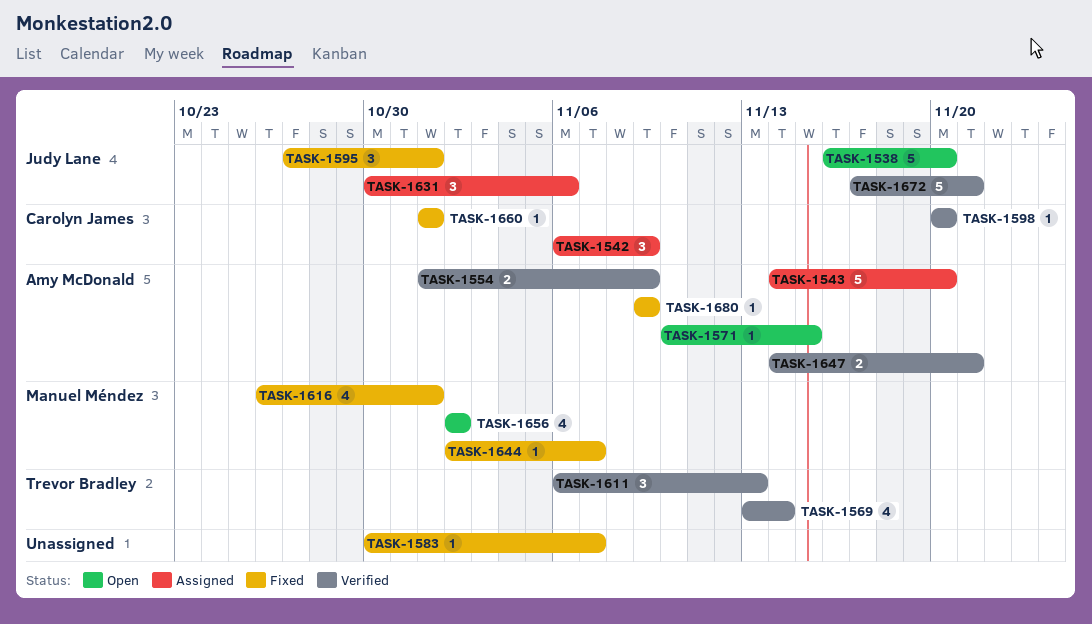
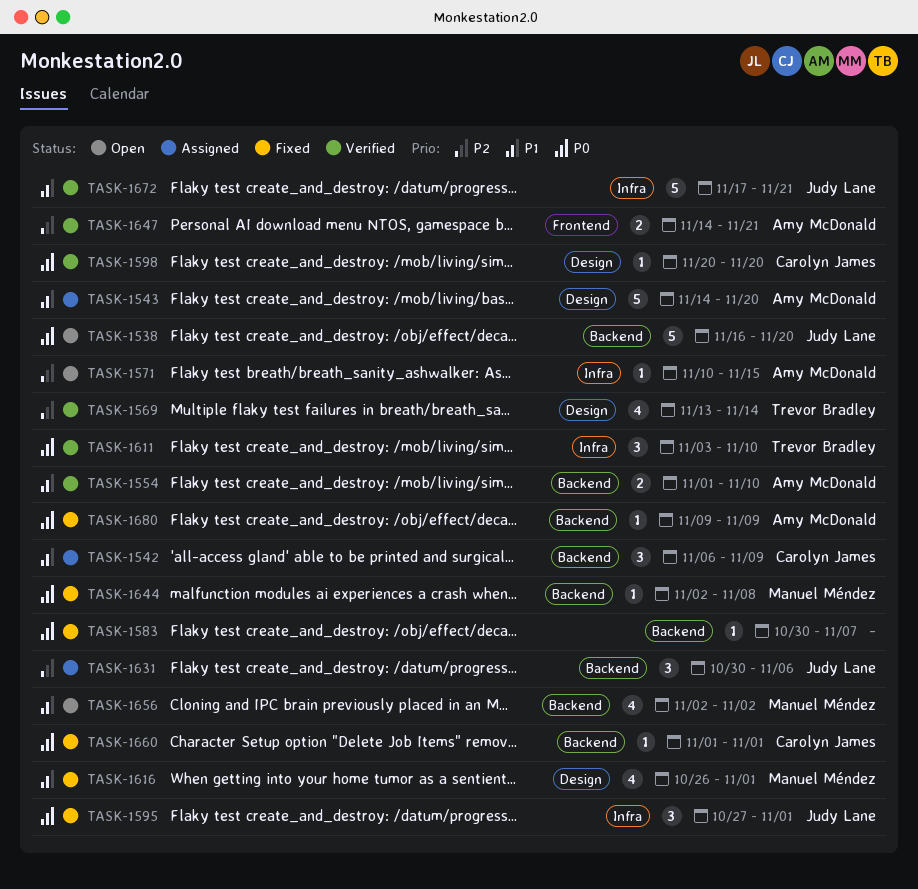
TASK-1554, due: Nov 9 -> Nov 10
TASK-1611, start: Nov 6 -> Nov 3
TASK-1611, due: Nov 13 -> Nov 10
TASK-1644, due: Nov 7 -> Nov 8

